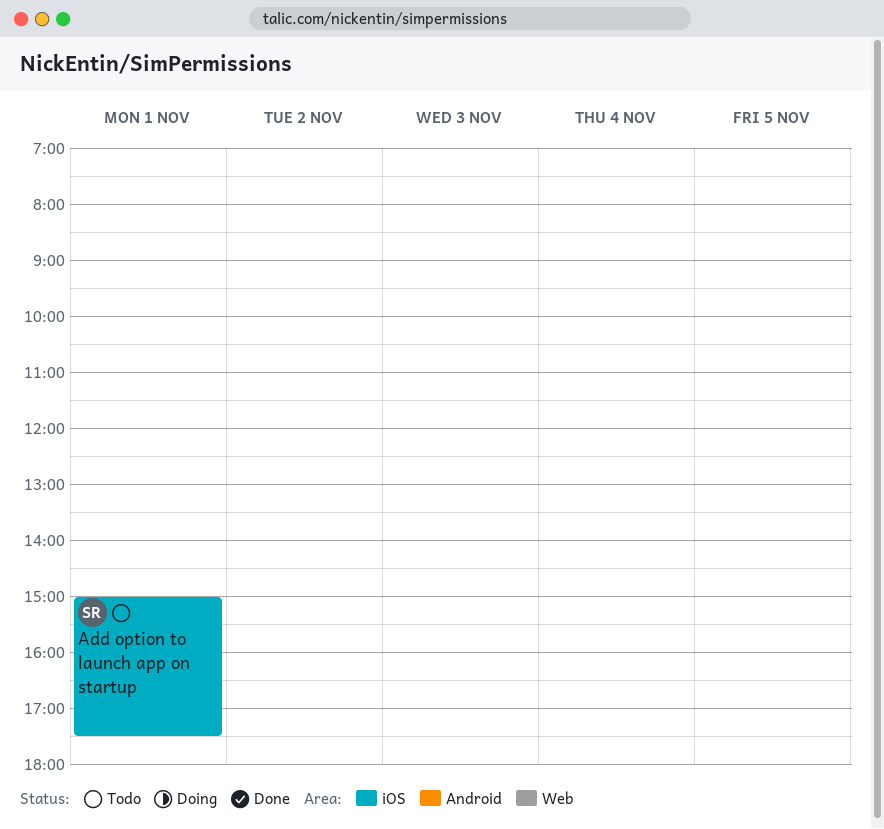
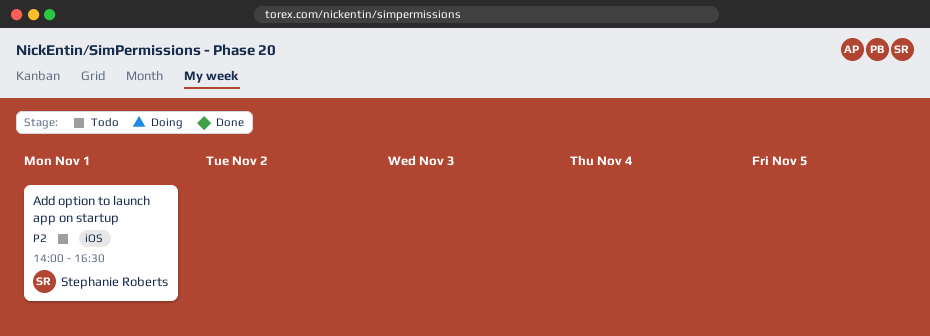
Add option to launch app on startup, begins: 15:00 -> 14:00
Add option to launch app on startup, ends: 17:30 -> 16:30

